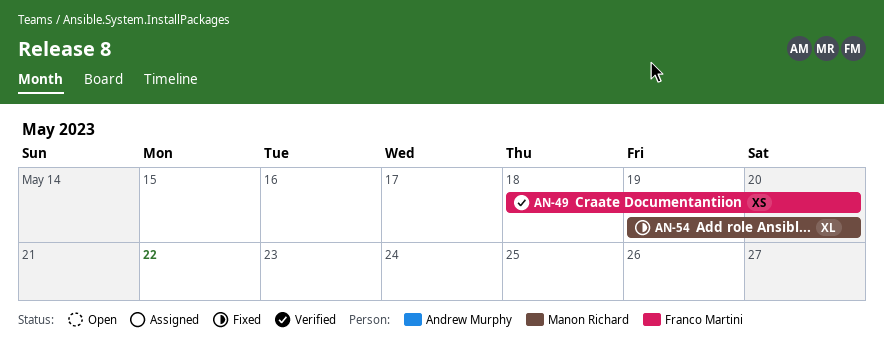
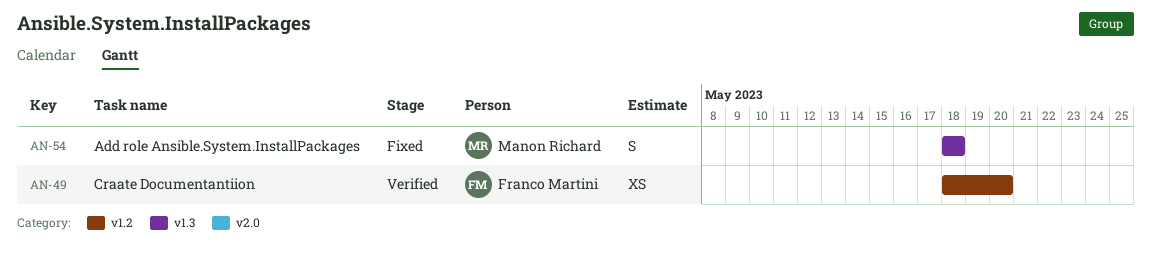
AN-54, estimate: XL -> S
AN-54, start: May 19 -> May 18
AN-54, due: May 20 -> May 18

